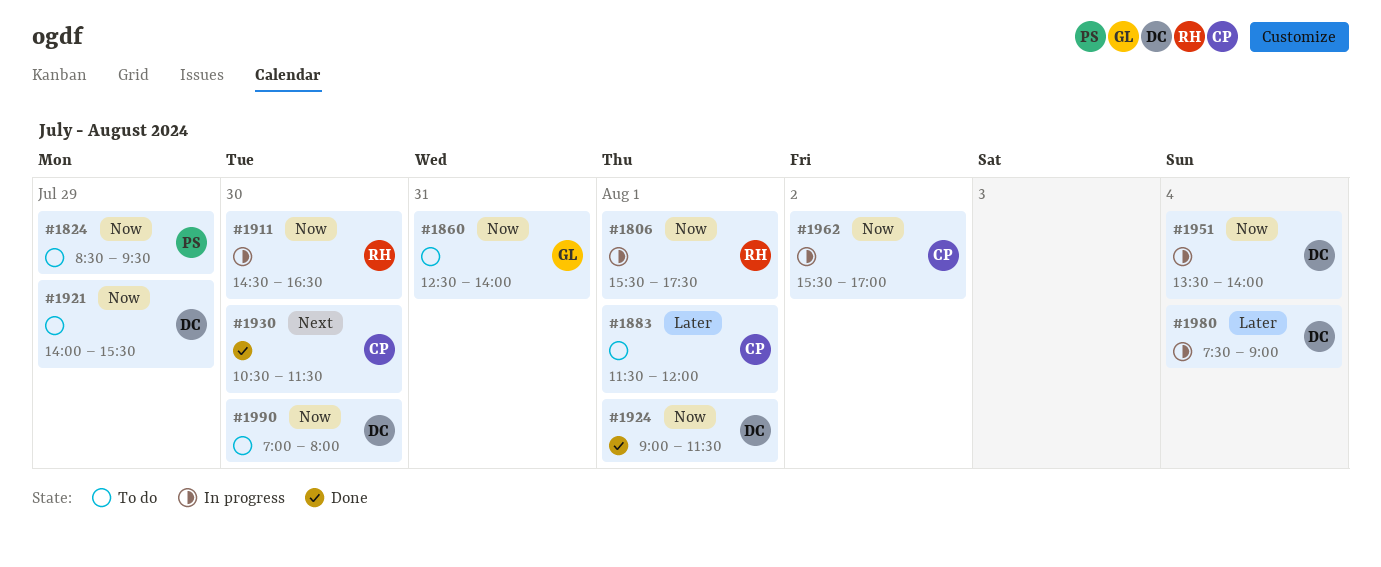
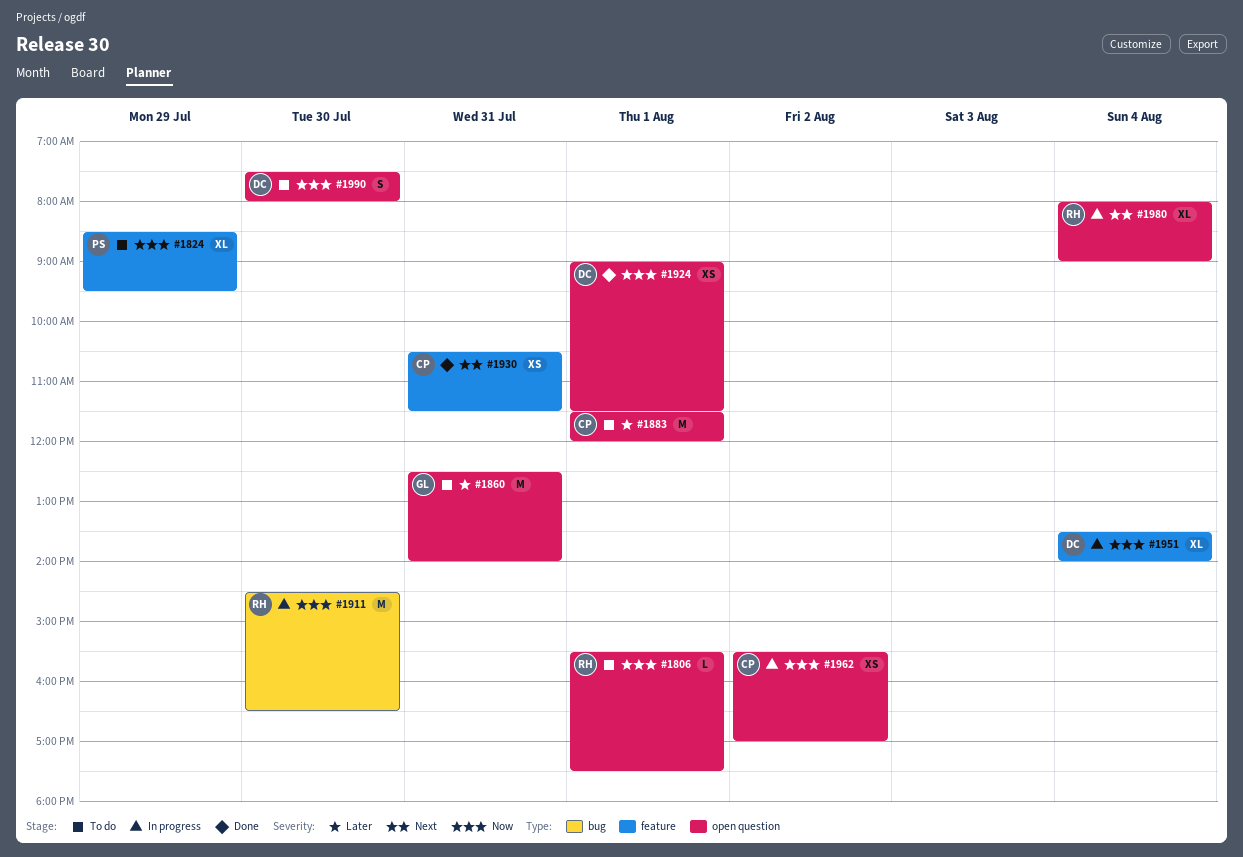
#1806, status: In progress -> To do
#1860, priority: Now -> Later
#1921: present -> none
#1930, day: Jul 30 -> Jul 31
#1980, owner: DC -> RH
#1980, priority: Later -> Next
#1980, begins: 07:30 -> 08:00
#1990, begins: 07:00 -> 07:30

